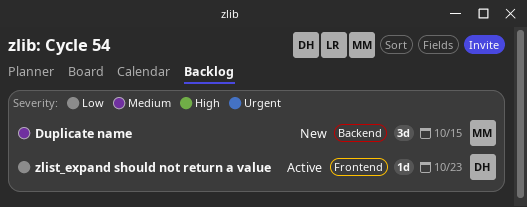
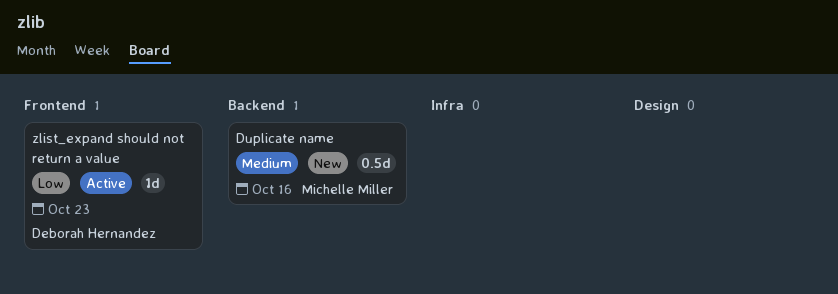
Duplicate name, estimate: 3d -> 0.5d
Duplicate name, due: Oct 15 -> Oct 16

